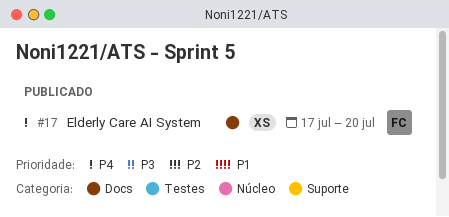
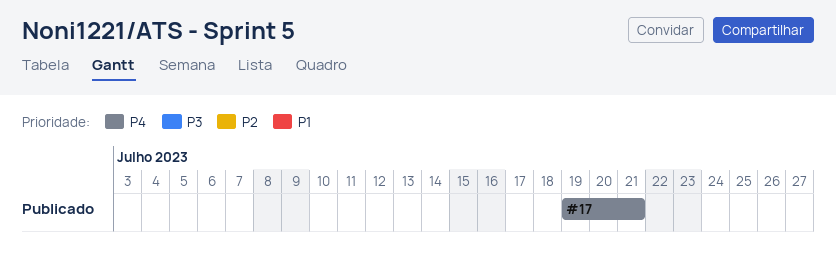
#17, start: Jul 17 -> Jul 19
#17, due: Jul 20 -> Jul 21

